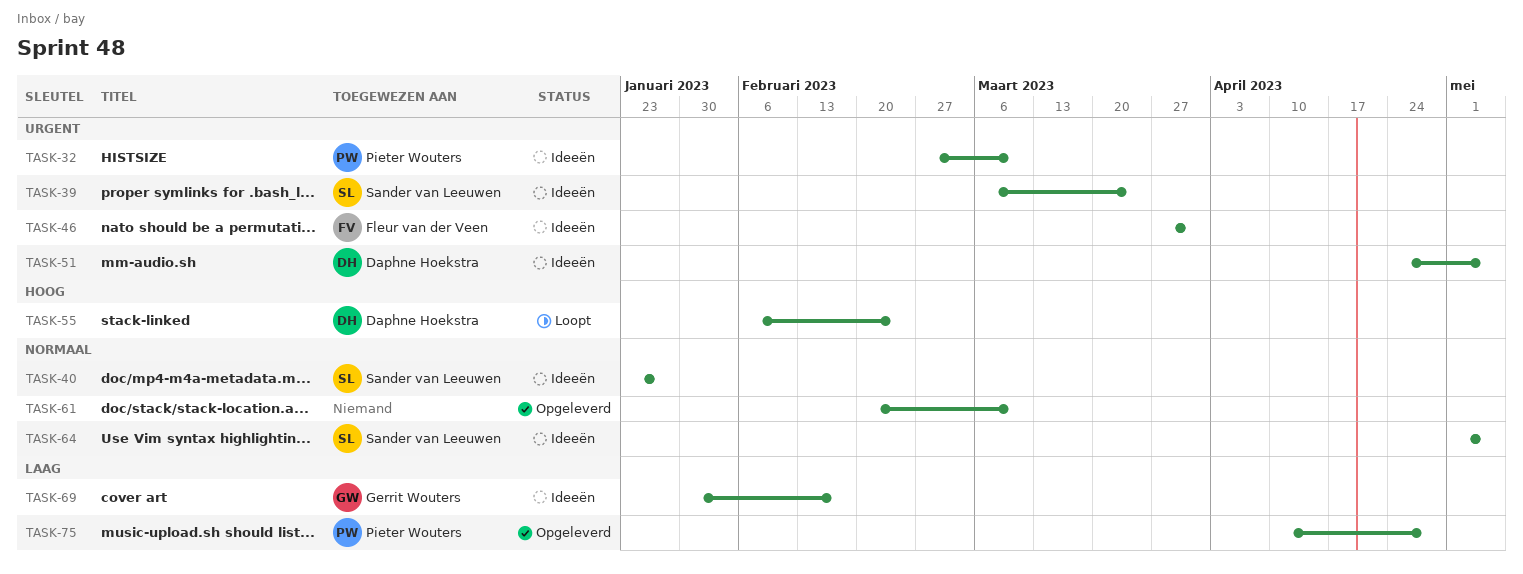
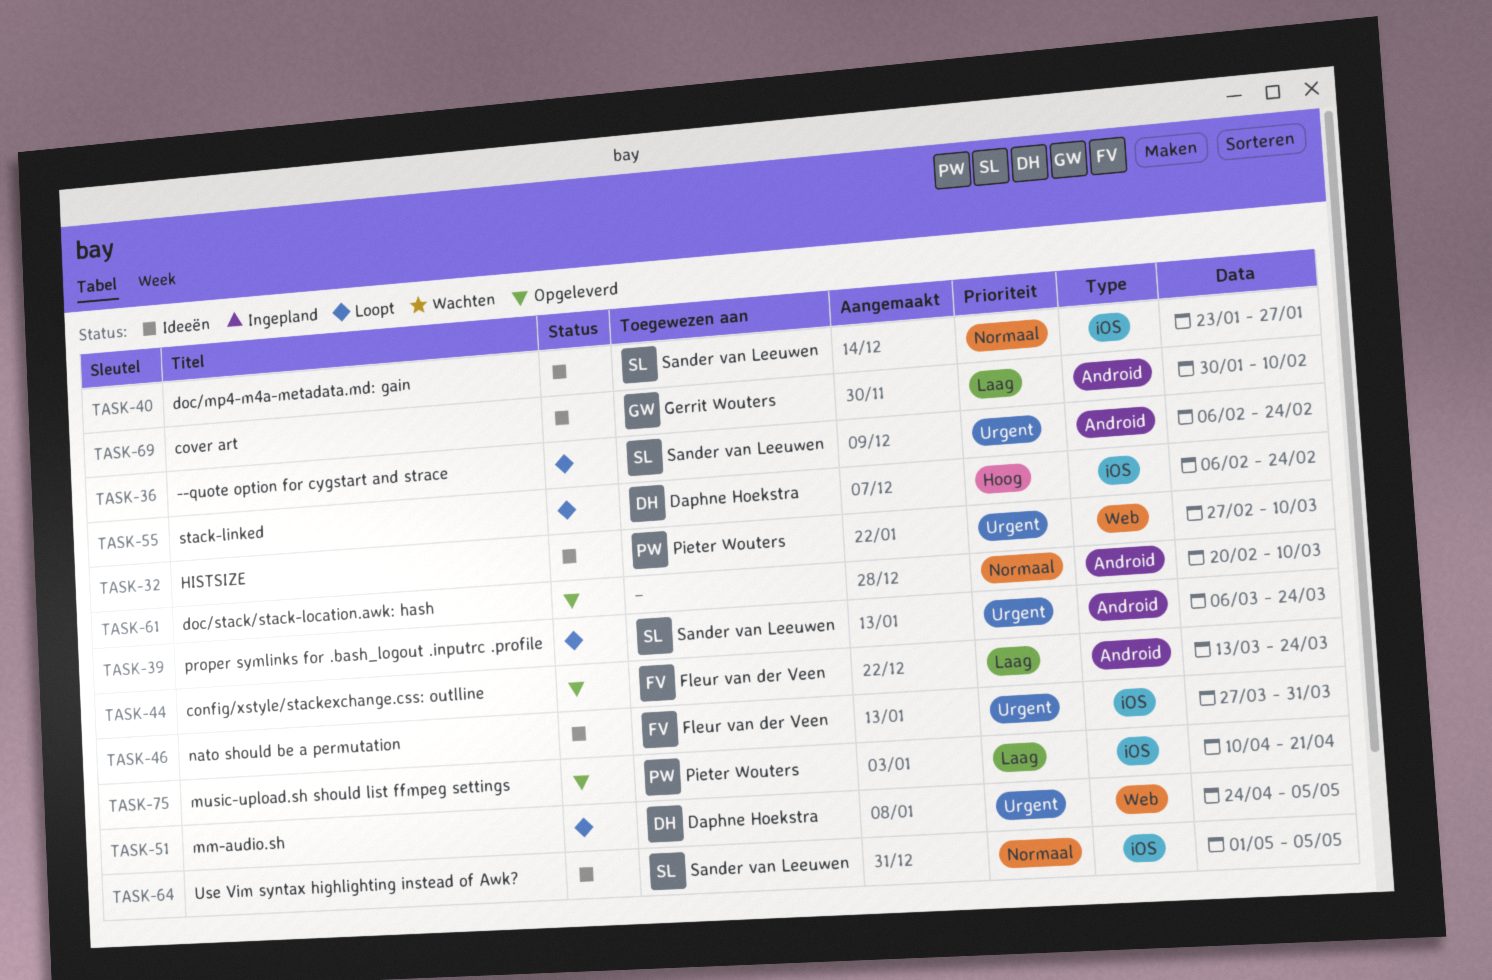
TASK-36: none -> present
TASK-39, status: Ideeën -> Loopt
TASK-44: none -> present
TASK-51, status: Ideeën -> Loopt
TASK-69, due: Feb 17 -> Feb 10
TASK-75, due: Apr 28 -> Apr 21

